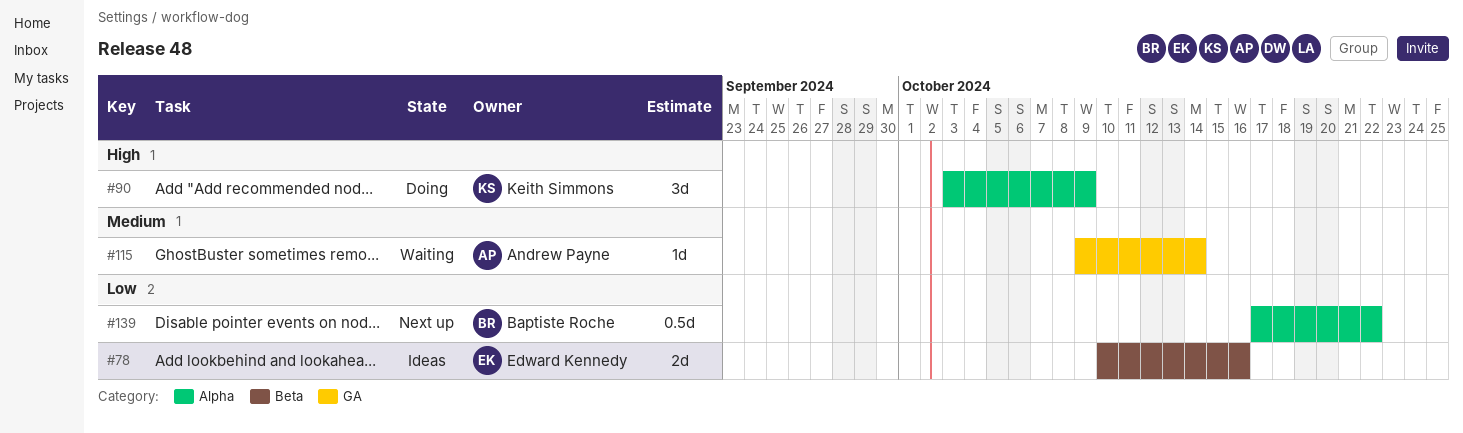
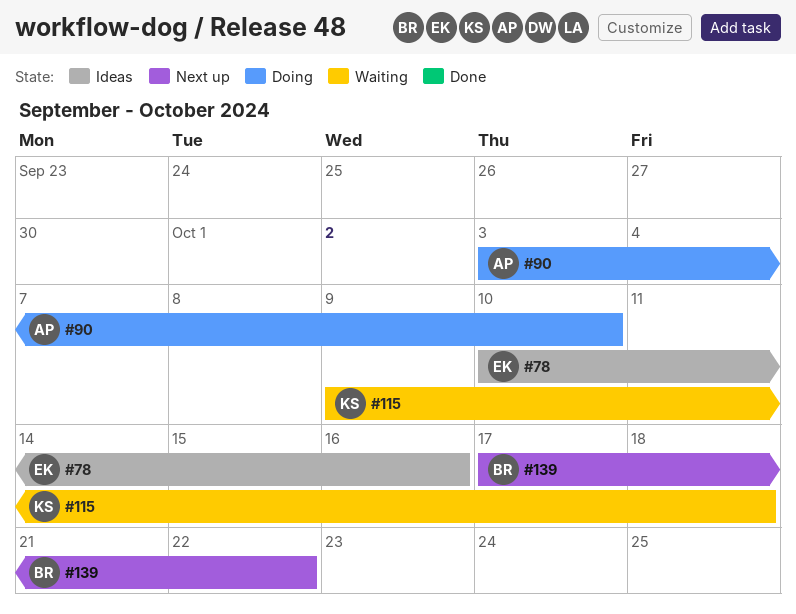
#90, owner: Keith Simmons -> Andrew Payne
#90, due: Oct 9 -> Oct 10
#115, owner: Andrew Payne -> Keith Simmons
#115, due: Oct 14 -> Oct 18

